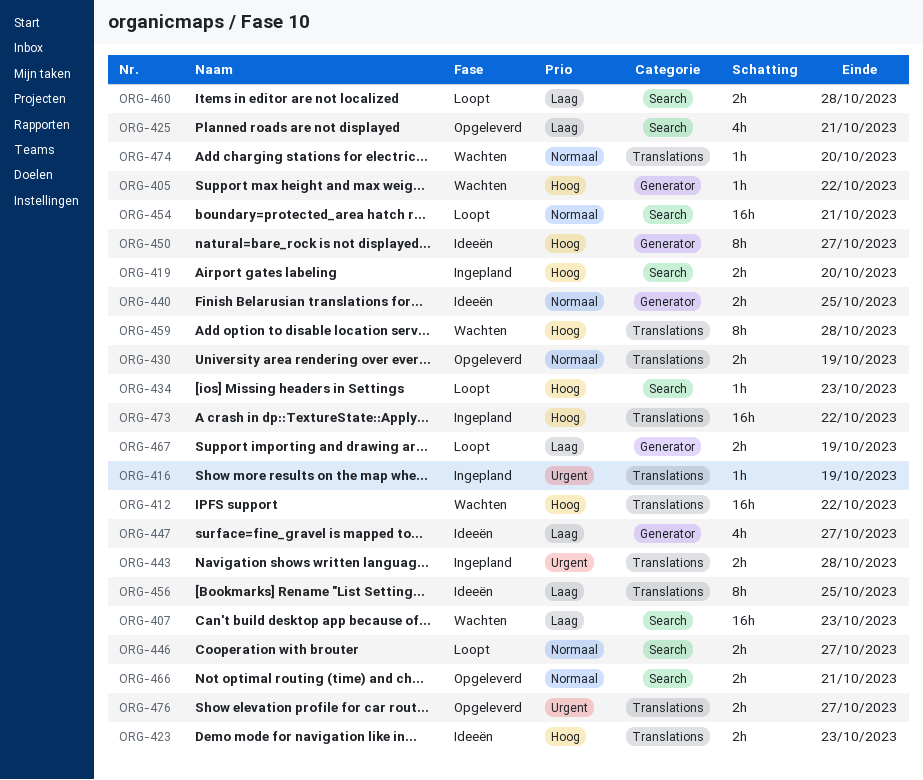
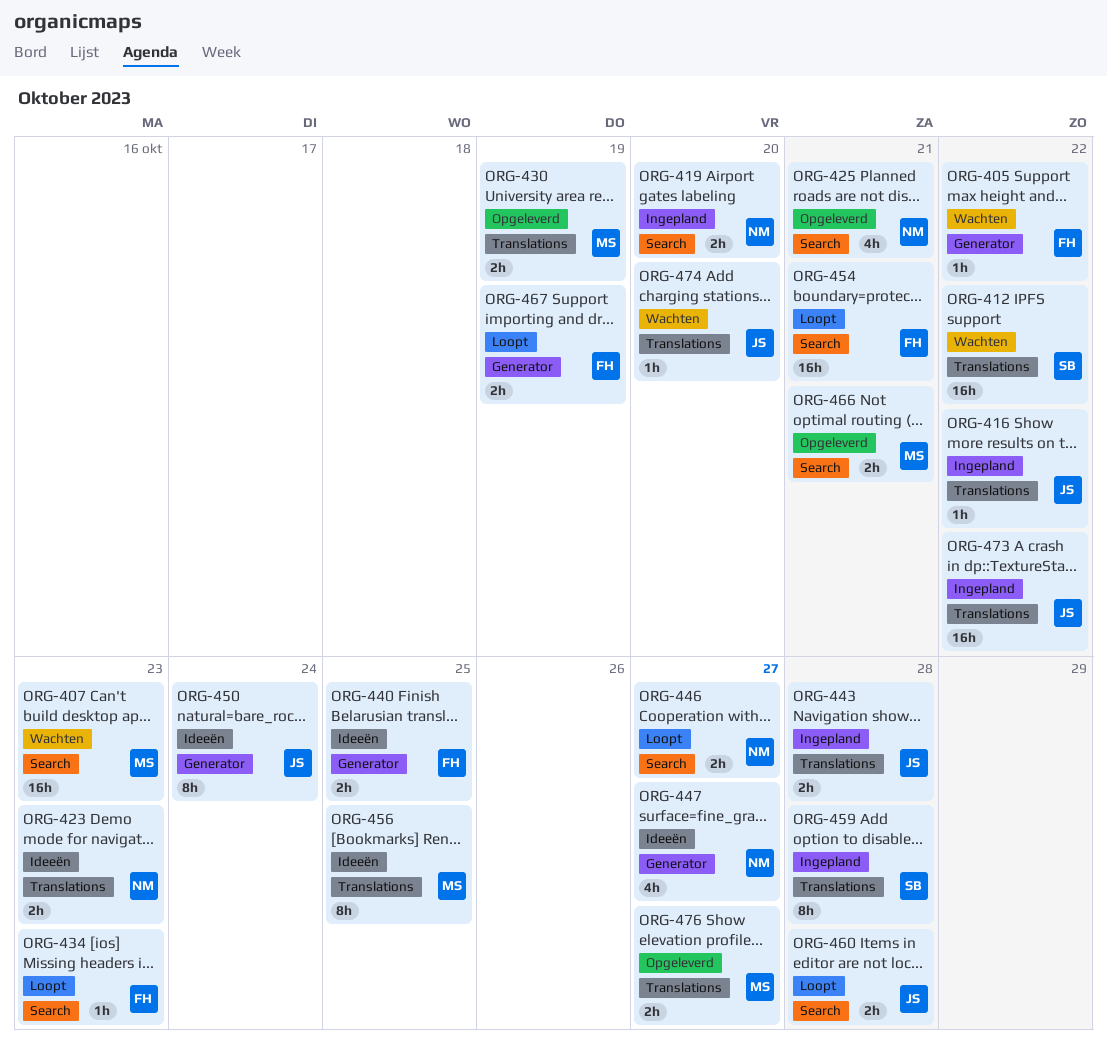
ORG-416, due: Oct 19 -> Oct 22
ORG-450, due: Oct 27 -> Oct 24
ORG-459, status: Wachten -> Ingepland

